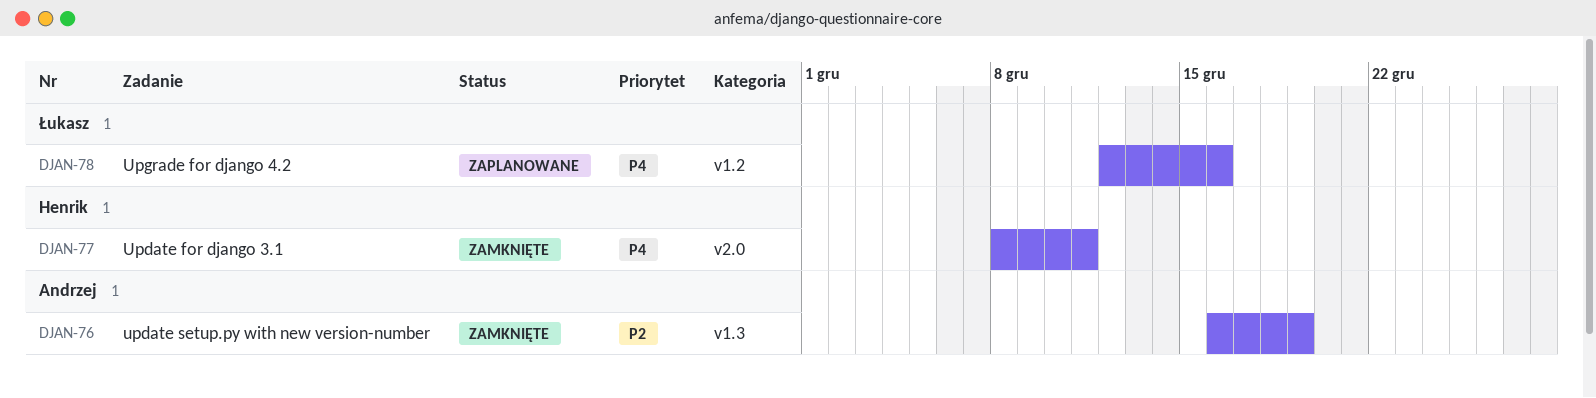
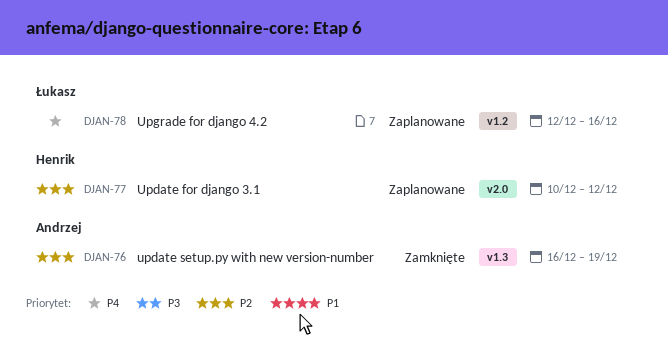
DJAN-77, status: Zamknięte -> Zaplanowane
DJAN-77, priority: P4 -> P2
DJAN-77, start: Dec 8 -> Dec 10
DJAN-77, due: Dec 11 -> Dec 12

